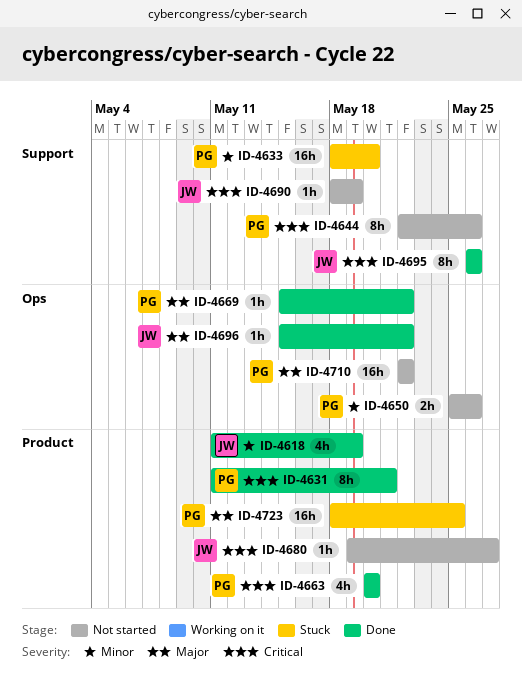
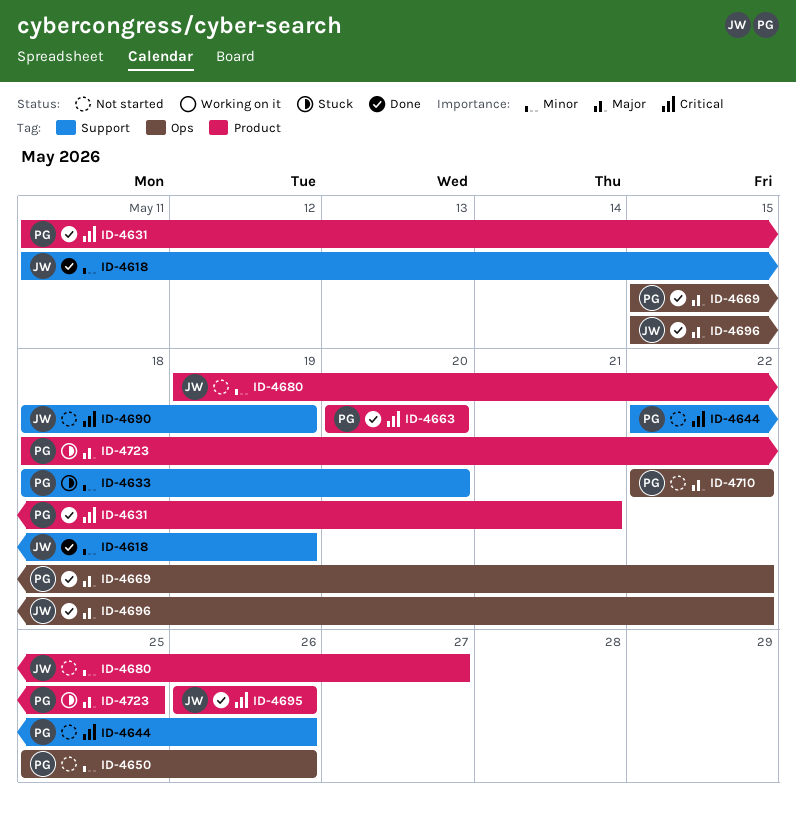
ID-4618, label: Product -> Support
ID-4680, priority: Critical -> Minor
ID-4695, label: Support -> Product

